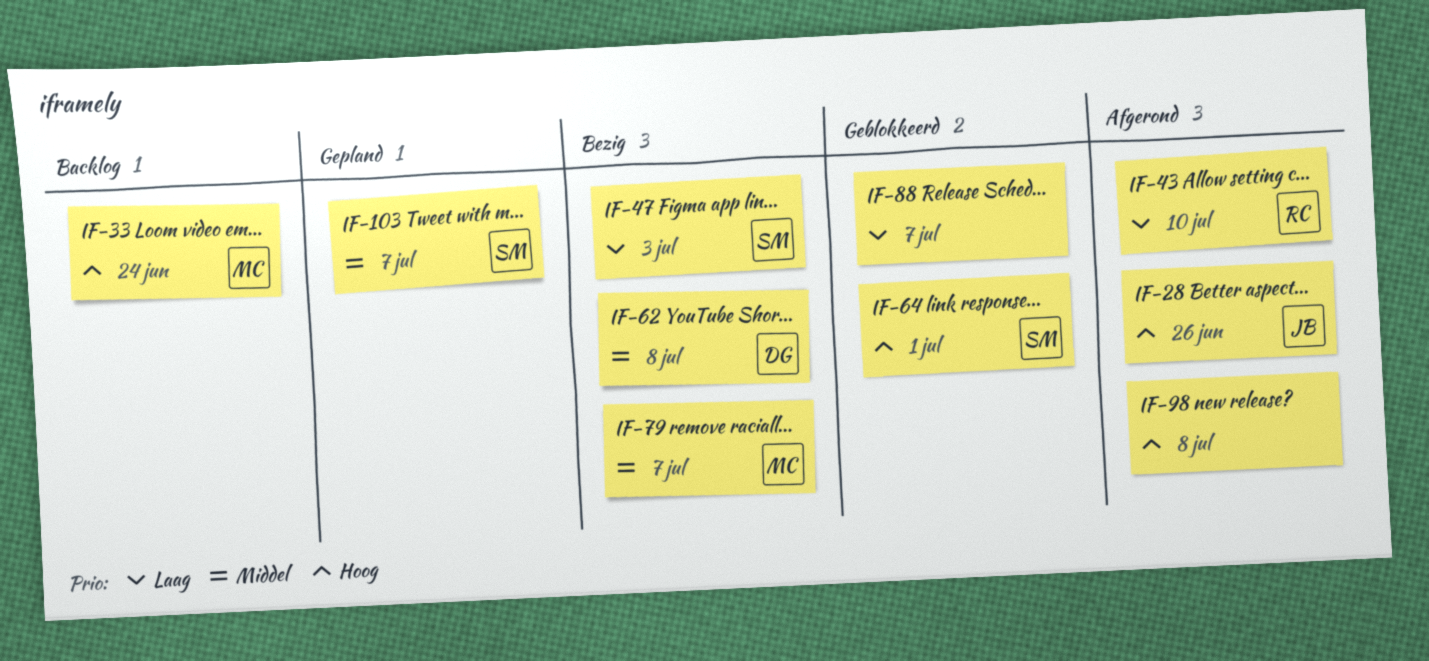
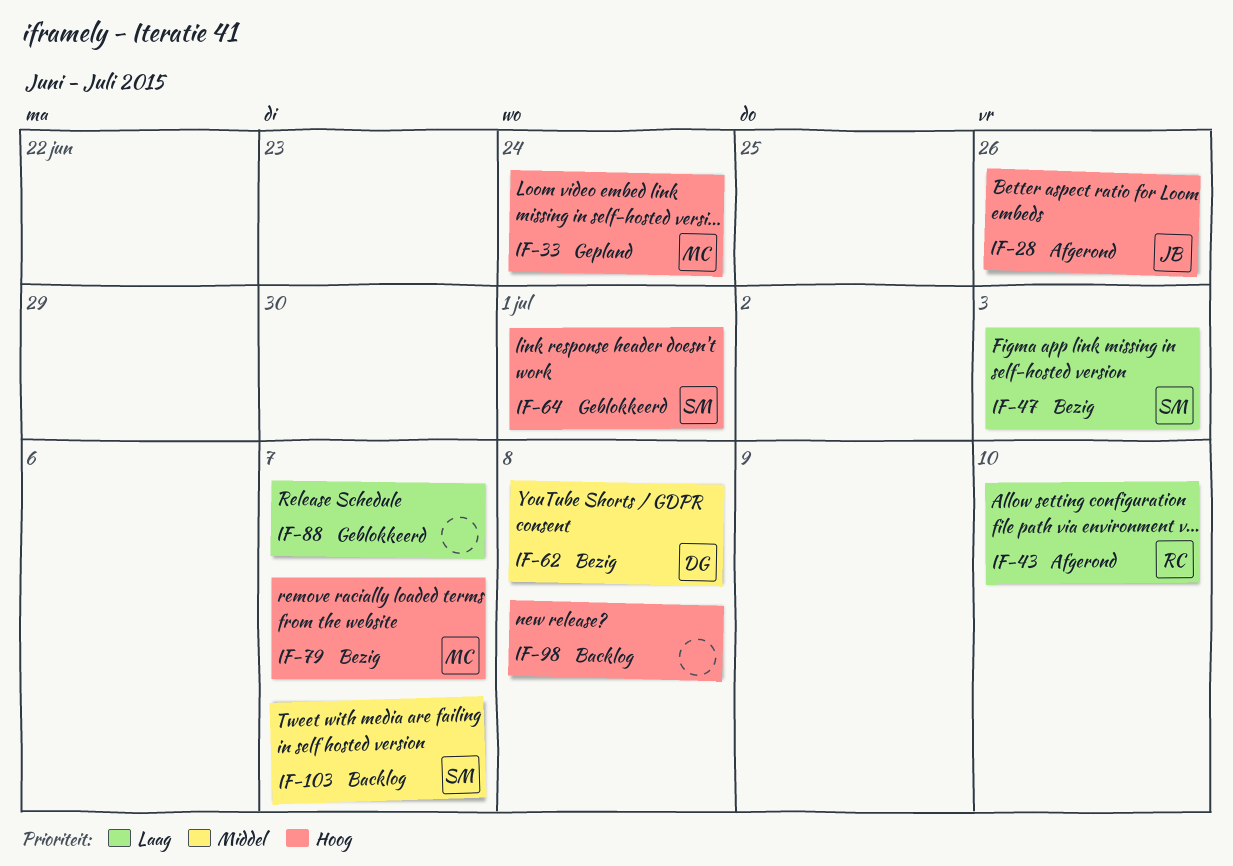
IF-33, status: Backlog -> Gepland
IF-79, priority: Middel -> Hoog
IF-98, status: Afgerond -> Backlog
IF-103, status: Gepland -> Backlog

